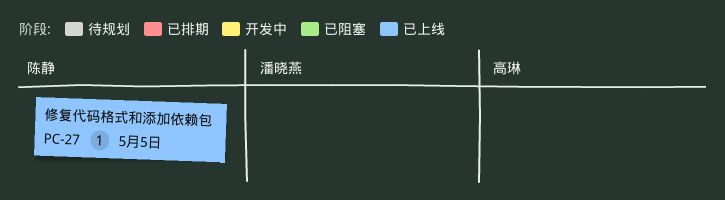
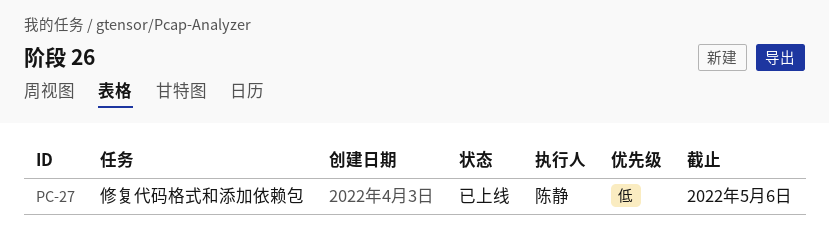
PC-27, due: May 5 -> May 6

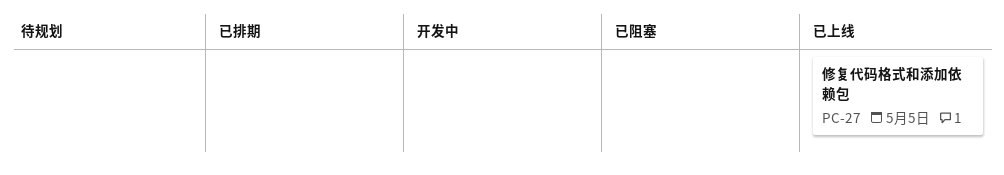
PC-27, due: May 6 -> May 5

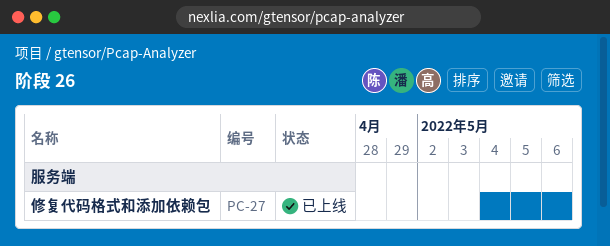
PC-27, due: May 5 -> May 6

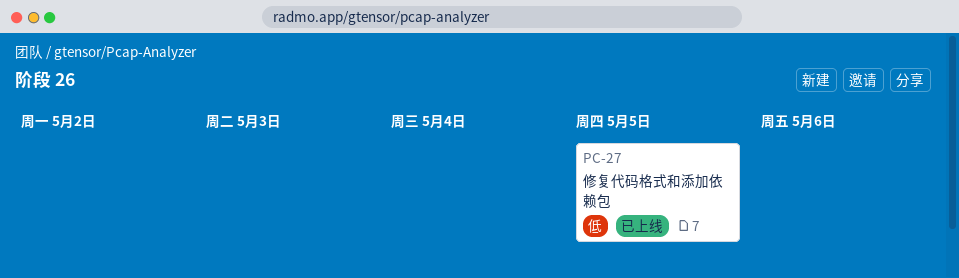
PC-27, due: May 6 -> May 5

